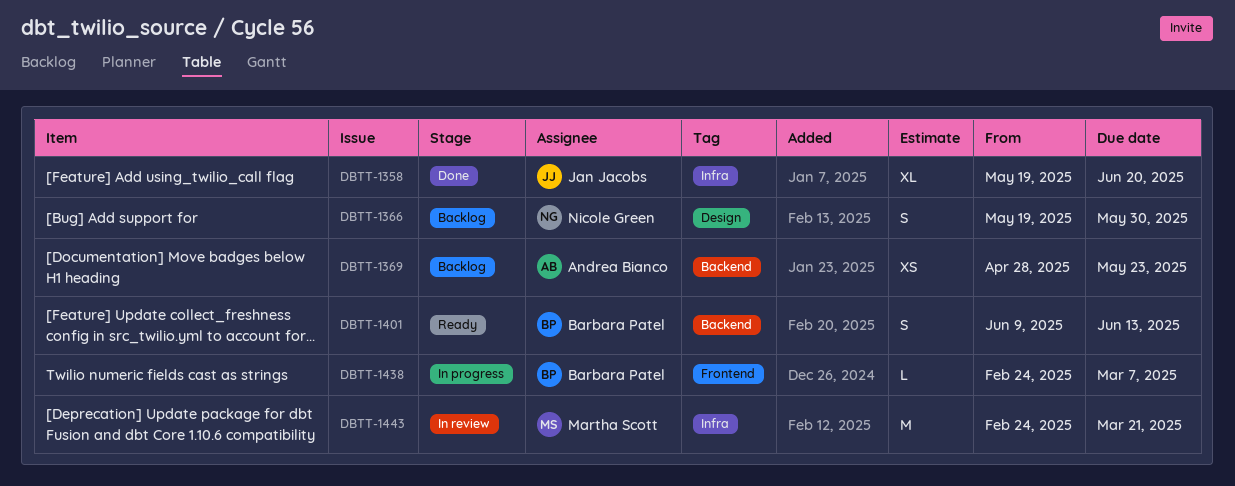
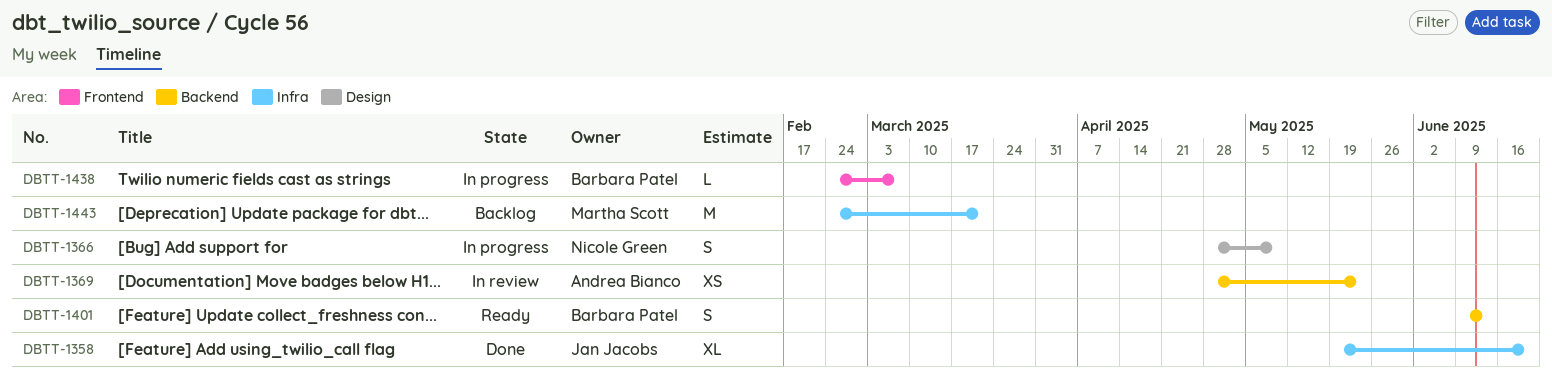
DBTT-1366, status: Backlog -> In progress
DBTT-1366, start: May 19 -> Apr 28
DBTT-1366, due: May 30 -> May 9
DBTT-1369, status: Backlog -> In review
DBTT-1443, status: In review -> Backlog

